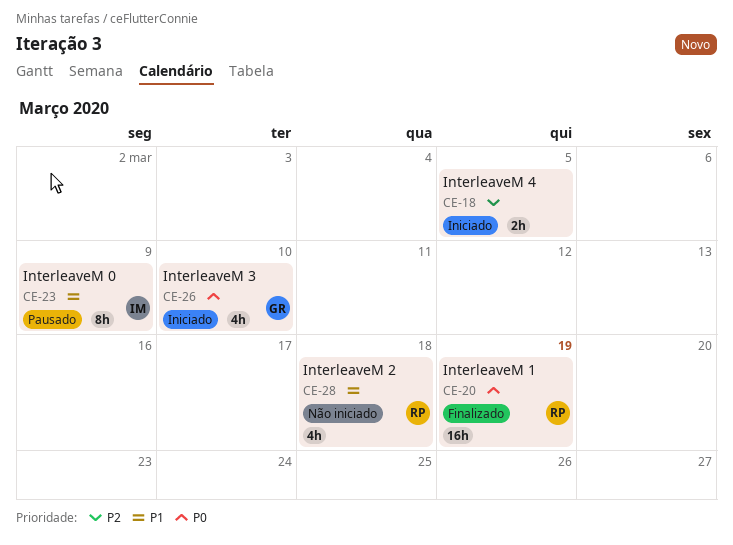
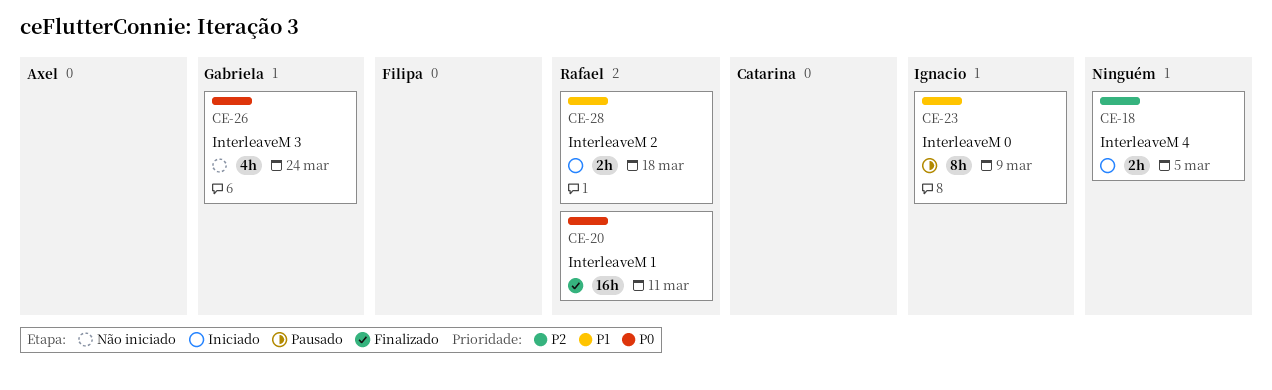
CE-20, due: Mar 19 -> Mar 11
CE-26, status: Iniciado -> Não iniciado
CE-26, due: Mar 10 -> Mar 24
CE-28, status: Não iniciado -> Iniciado
CE-28, estimate: 4h -> 2h

